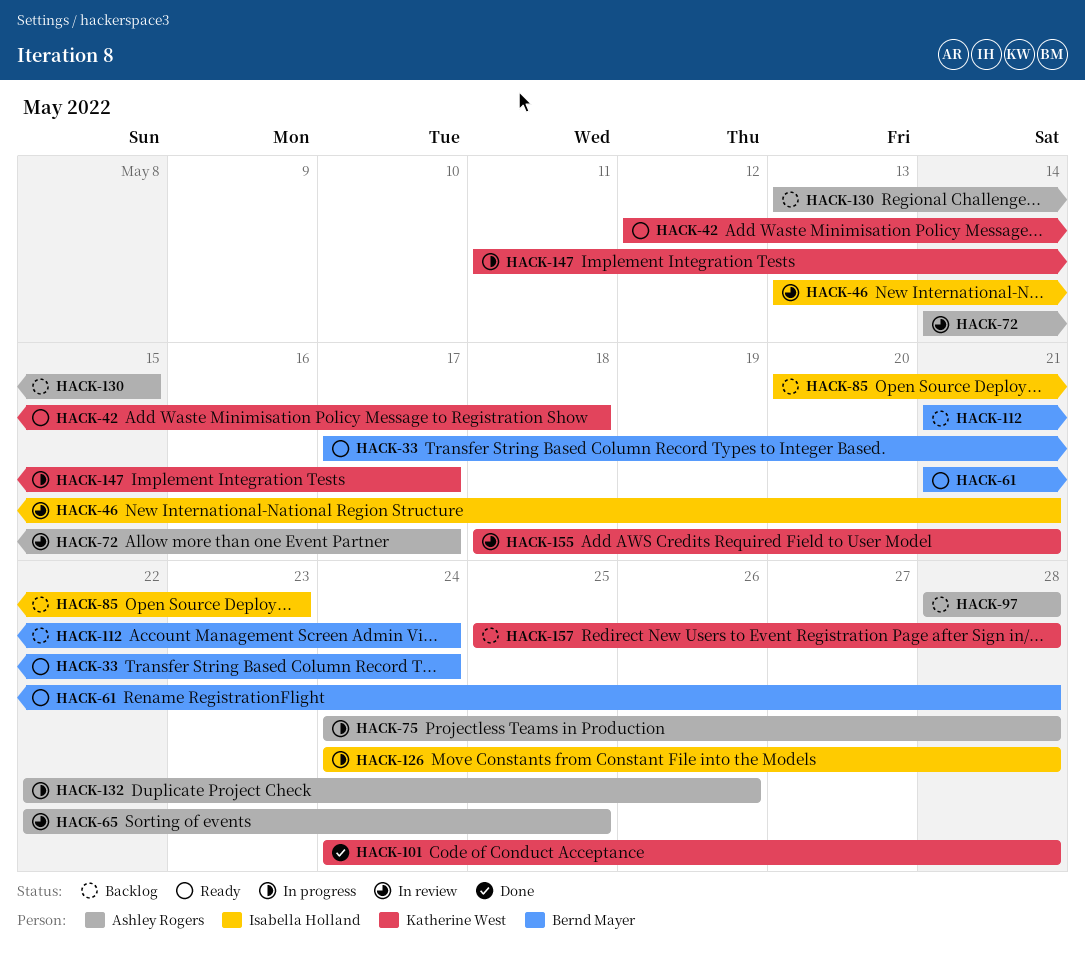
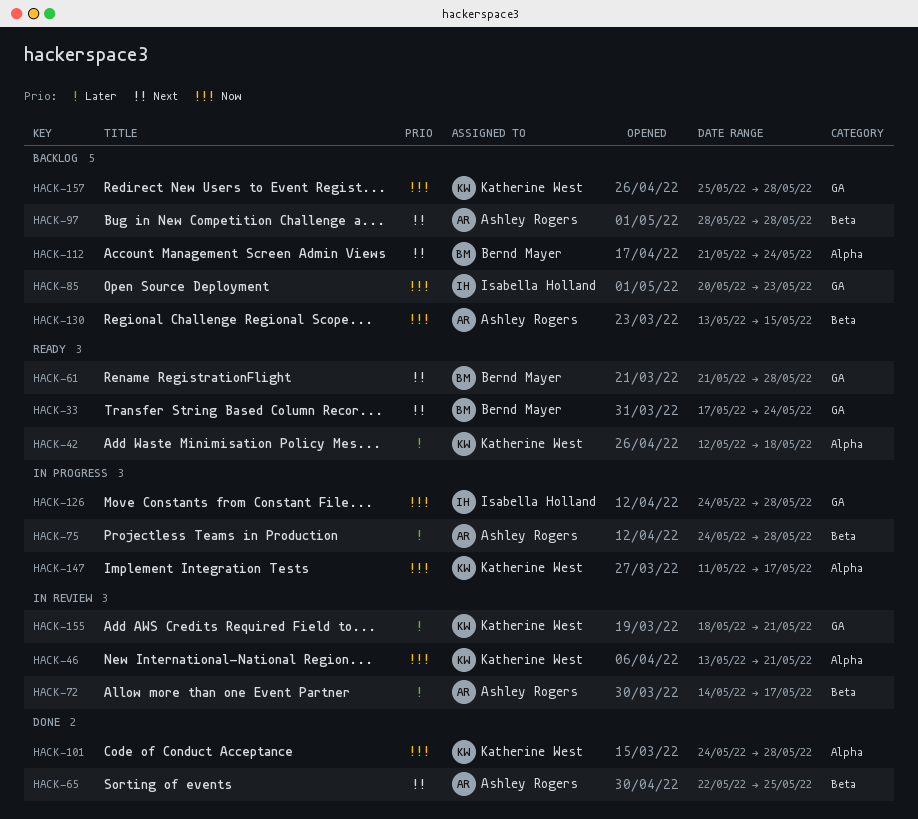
HACK-46, owner: Isabella Holland -> Katherine West
HACK-65, status: In review -> Done
HACK-132: present -> none

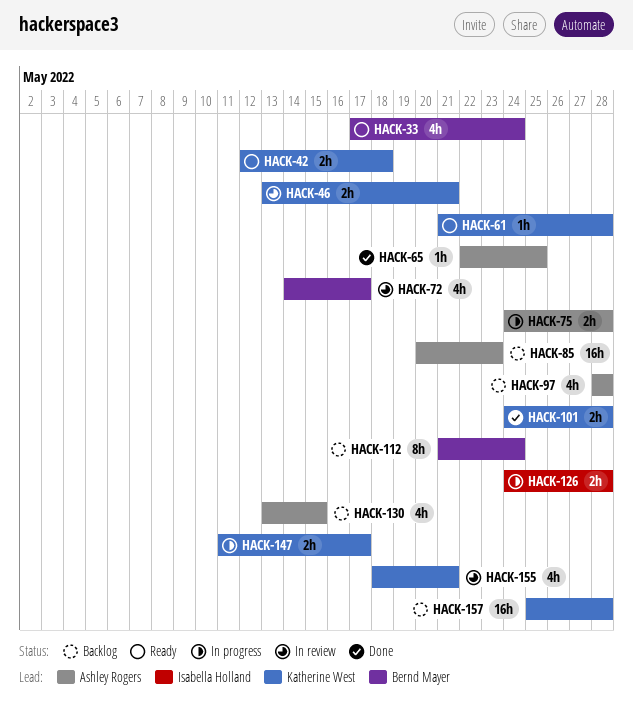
HACK-61, owner: Bernd Mayer -> Katherine West
HACK-72, owner: Ashley Rogers -> Bernd Mayer
HACK-85, owner: Isabella Holland -> Ashley Rogers

